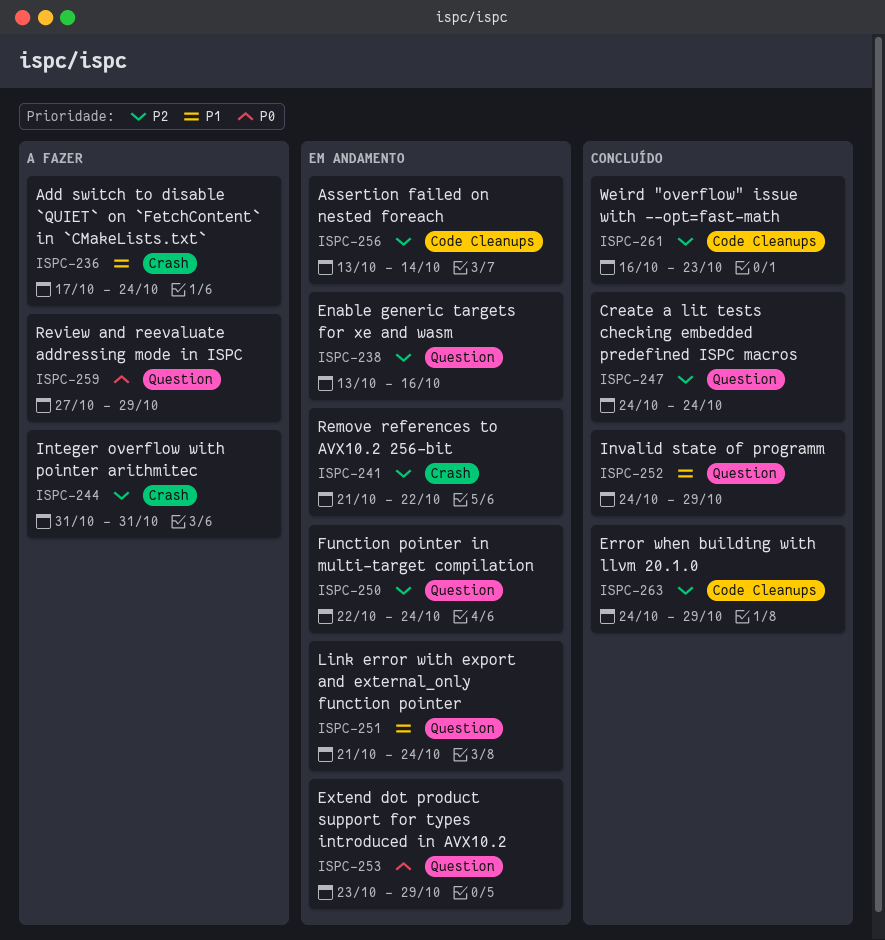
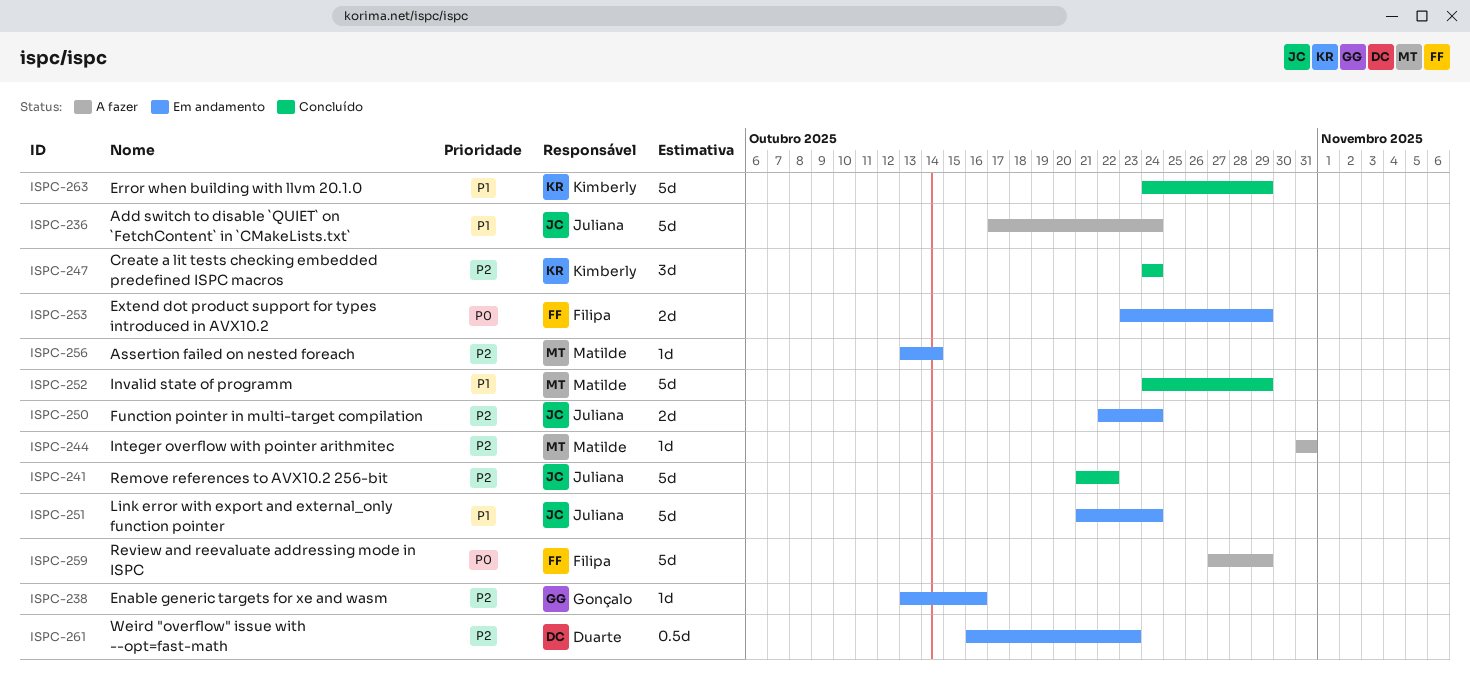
ISPC-241, status: Em andamento -> Concluído
ISPC-261, status: Concluído -> Em andamento
ISPC-263, priority: P2 -> P1

